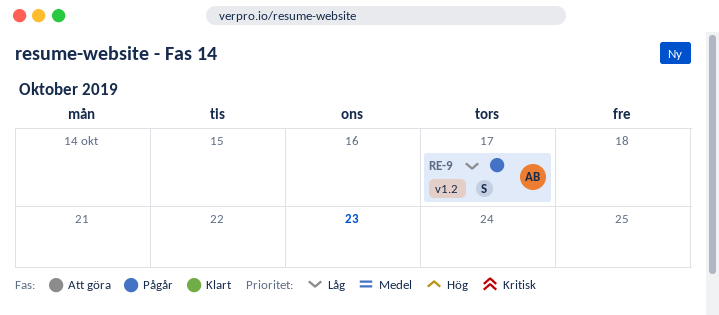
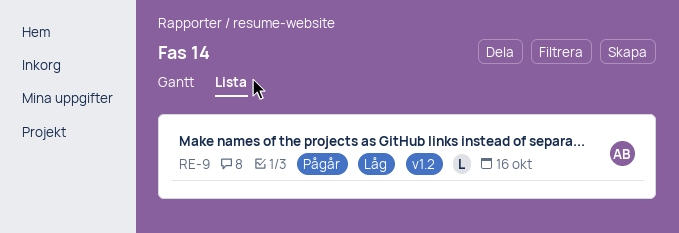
RE-9, estimate: S -> L
RE-9, due: Oct 17 -> Oct 16

